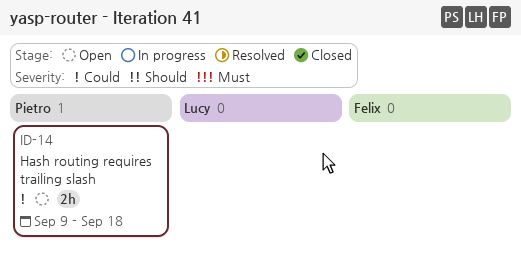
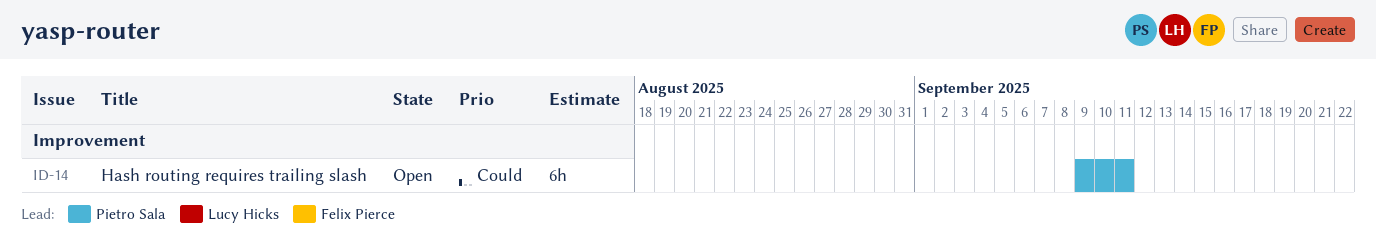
ID-14, estimate: 2h -> 6h
ID-14, due: Sep 18 -> Sep 11

